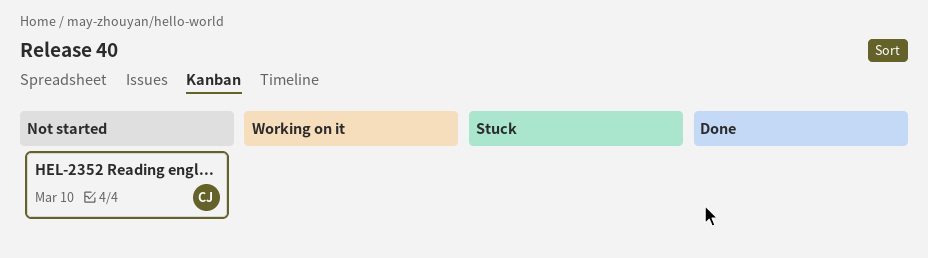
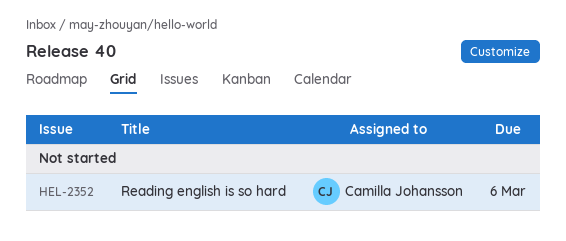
HEL-2352, due: Mar 10 -> Mar 6

